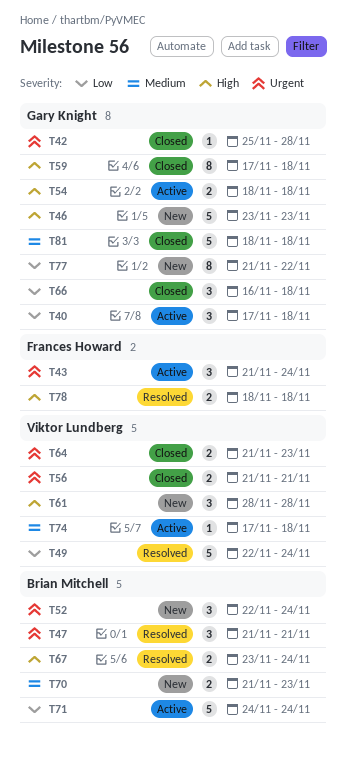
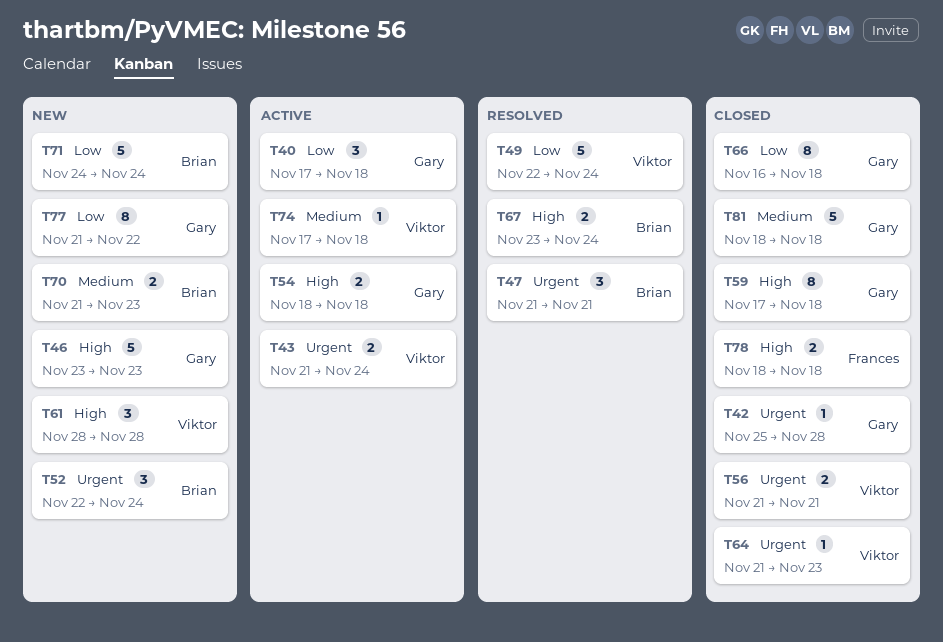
T43, owner: Frances Howard -> Viktor Lundberg
T43, estimate: 3 -> 2
T64, estimate: 2 -> 1
T66, estimate: 3 -> 8
T71, status: Active -> New
T78, status: Resolved -> Closed

